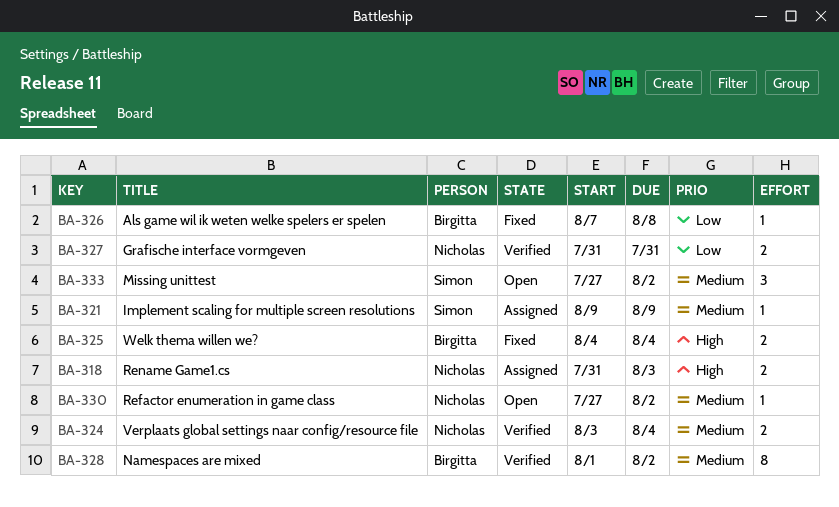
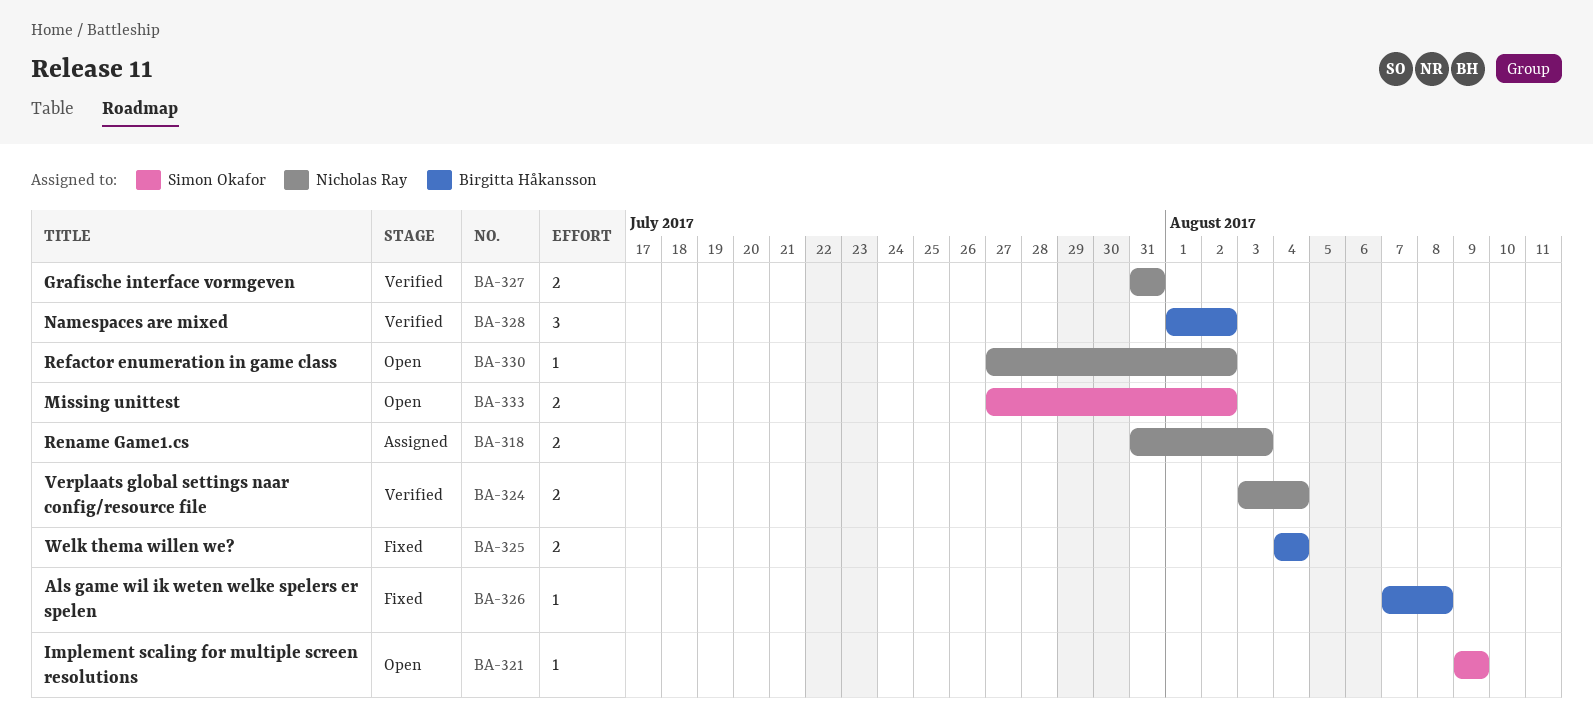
BA-321, status: Assigned -> Open
BA-328, estimate: 8 -> 3
BA-333, estimate: 3 -> 2

